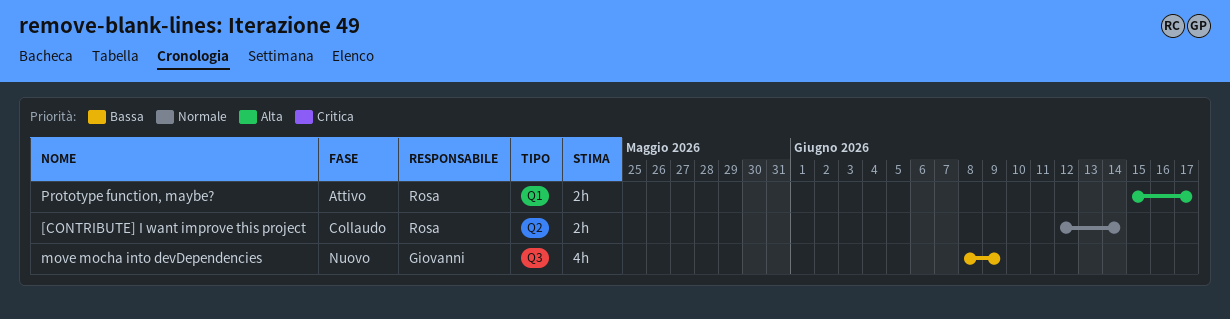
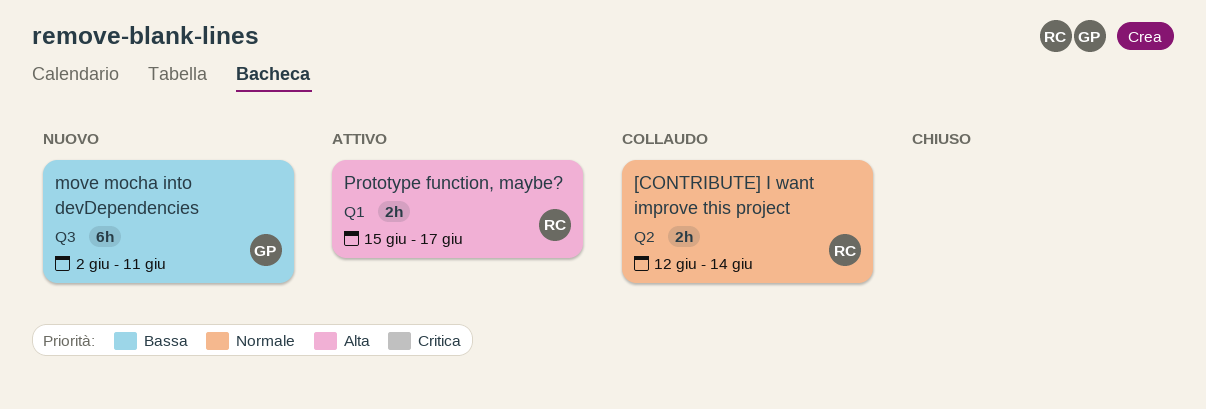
move mocha into devDependencies, estimate: 4h -> 6h
move mocha into devDependencies, start: Jun 8 -> Jun 2
move mocha into devDependencies, due: Jun 9 -> Jun 11

